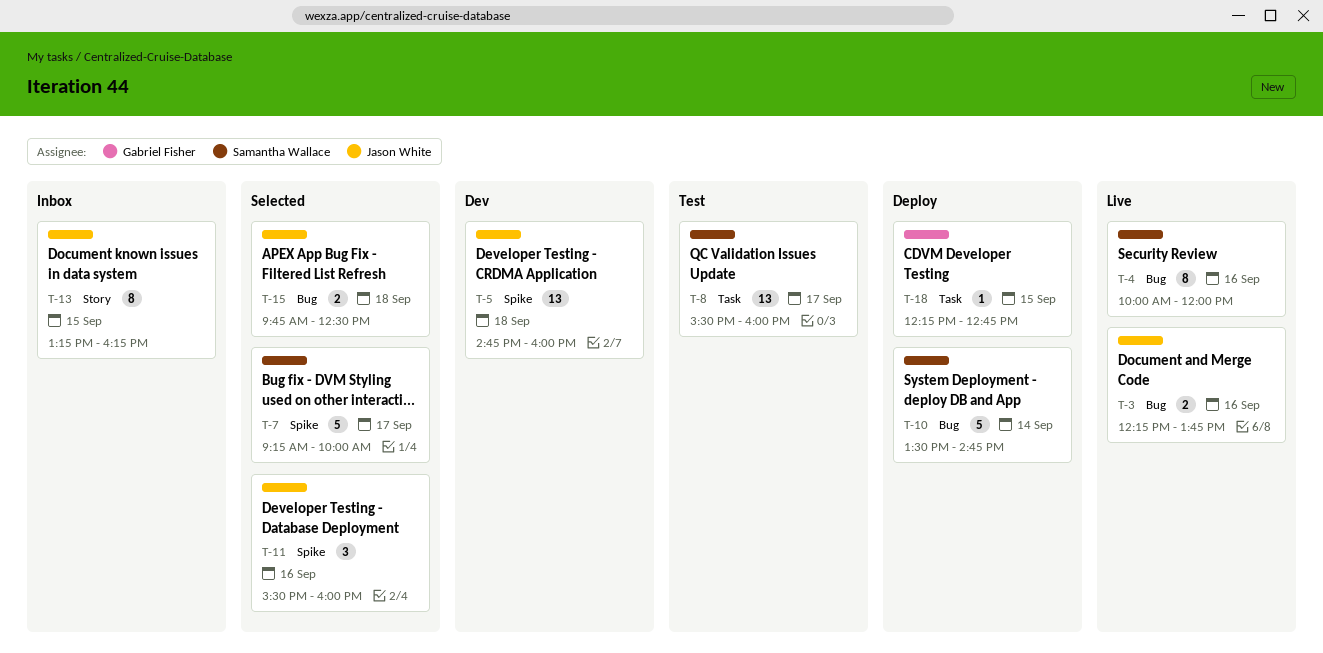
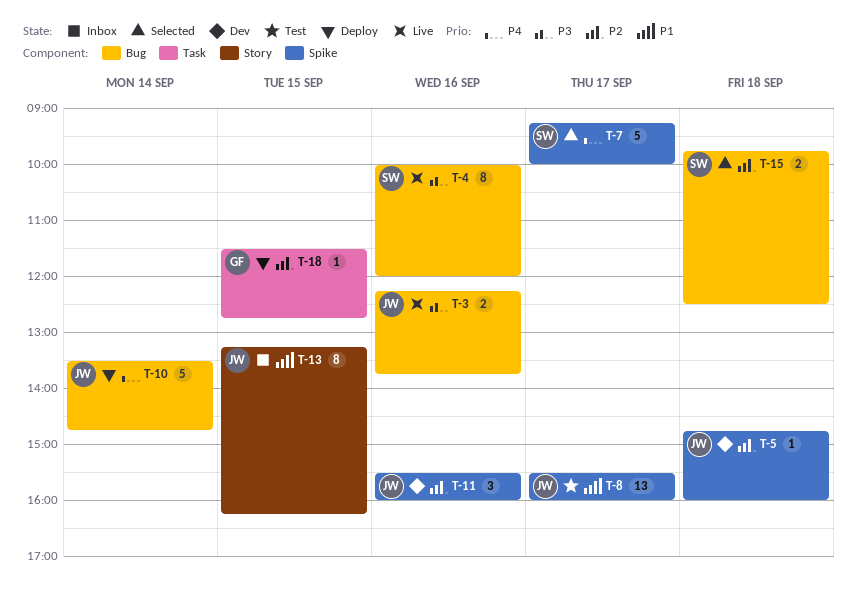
T-5, estimate: 13 -> 1
T-8, owner: Samantha Wallace -> Jason White
T-8, label: Task -> Spike
T-10, owner: Samantha Wallace -> Jason White
T-11, status: Selected -> Dev
T-15, owner: Jason White -> Samantha Wallace
T-18, begins: 12:15 -> 11:30

